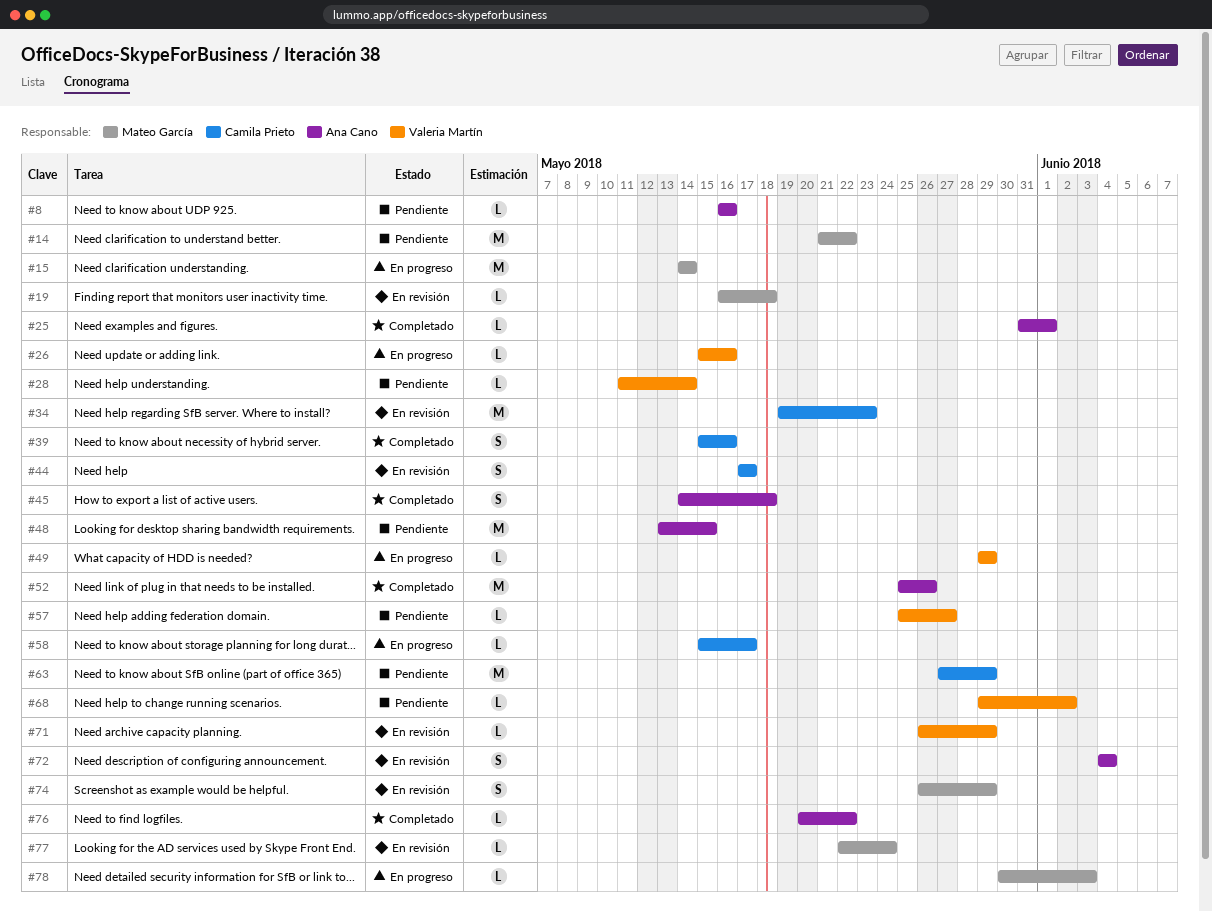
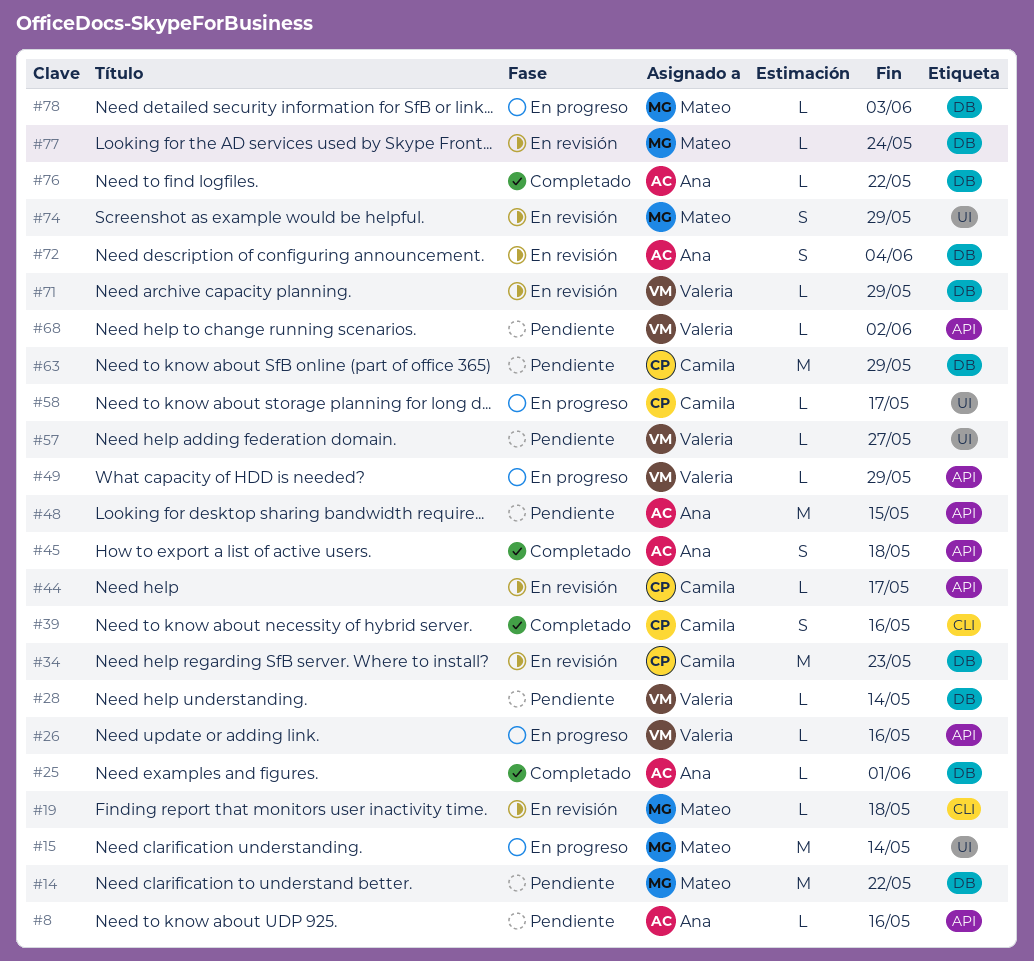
#44, estimate: S -> L
#52: present -> none

